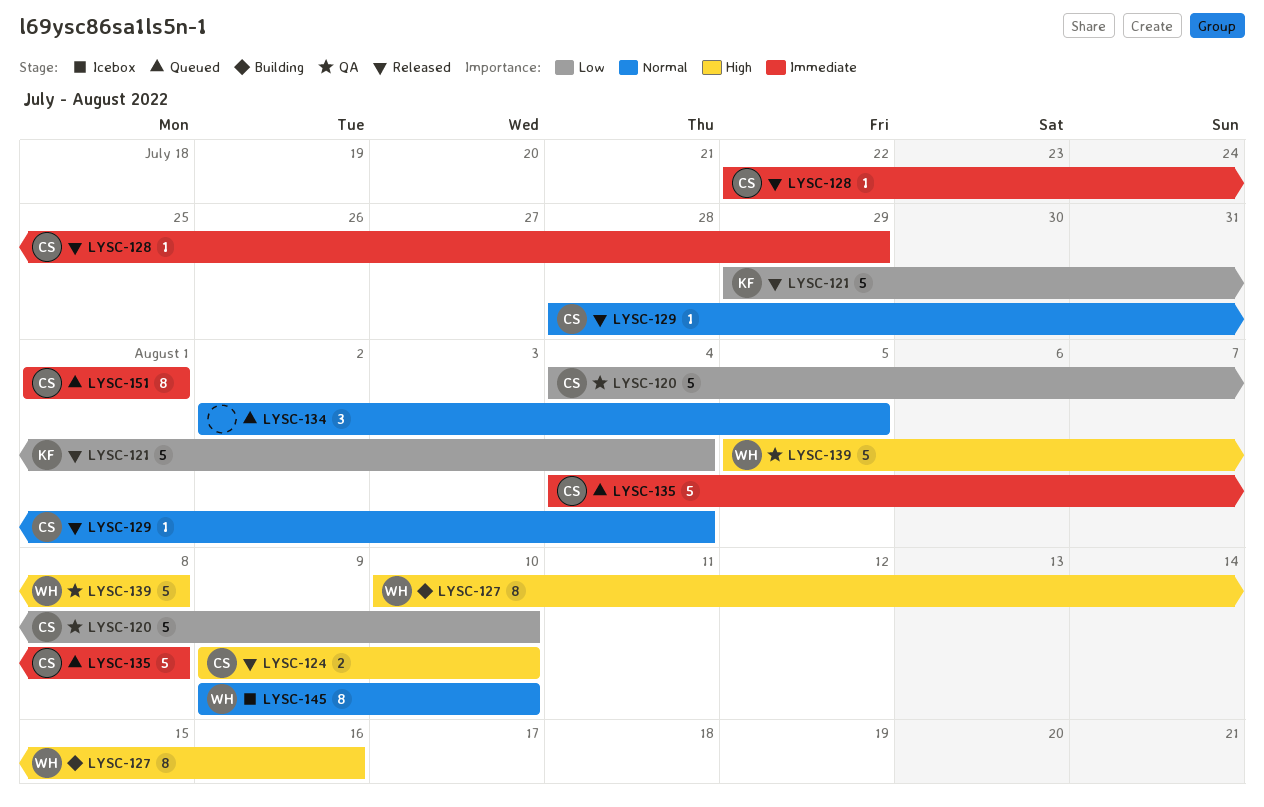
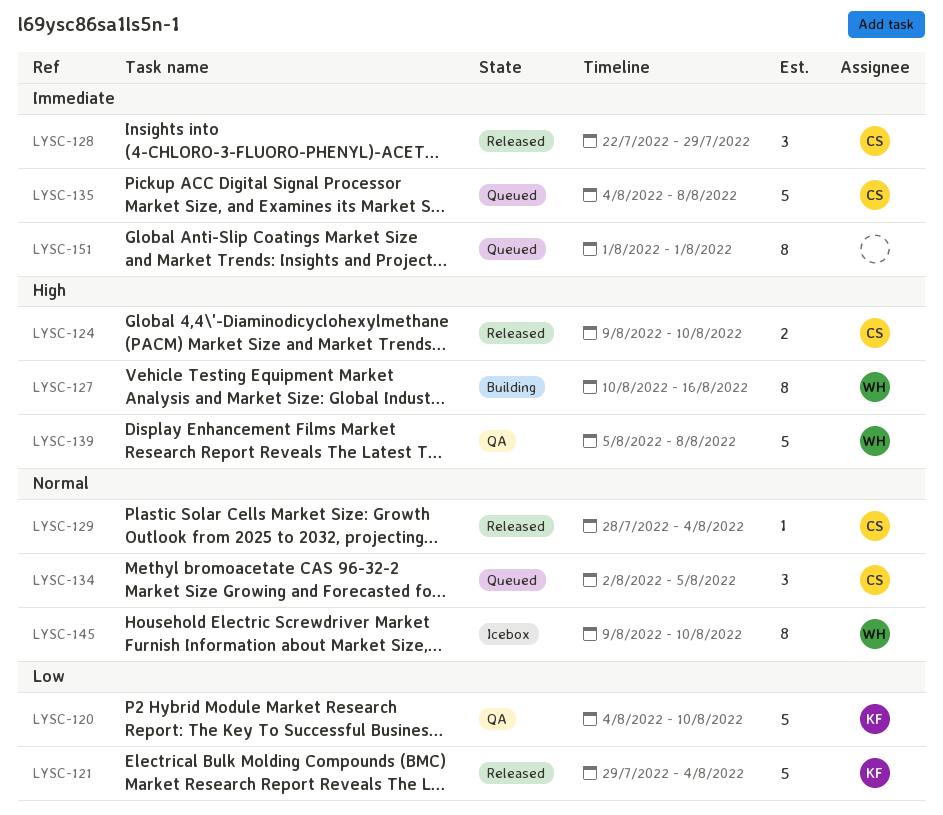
LYSC-120, owner: CS -> KF
LYSC-128, estimate: 1 -> 3
LYSC-134, owner: none -> CS
LYSC-151, owner: CS -> none

